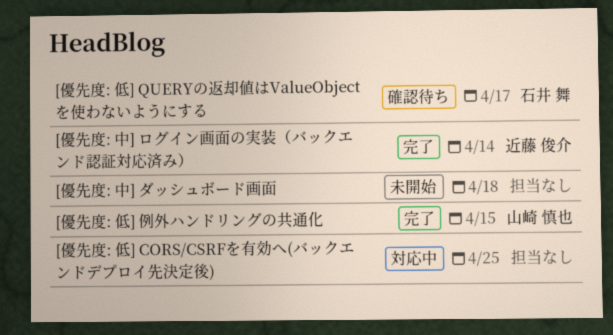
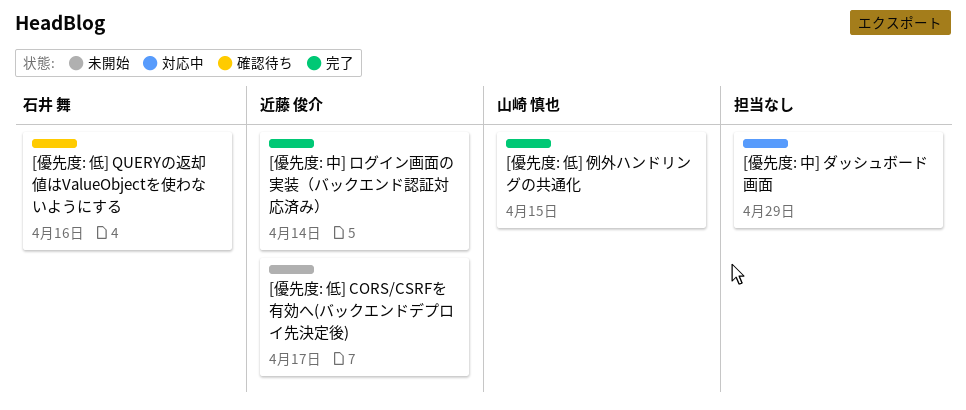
[優先度: 中] ダッシュボード画面, status: 未開始 -> 対応中
[優先度: 中] ダッシュボード画面, due: Apr 18 -> Apr 29
[優先度: 低] CORS/CSRFを有効へ(バックエンドデプロイ先決定後), status: 対応中 -> 未開始
[優先度: 低] CORS/CSRFを有効へ(バックエンドデプロイ先決定後), owner: none -> 近藤 俊介
[優先度: 低] CORS/CSRFを有効へ(バックエンドデプロイ先決定後), due: Apr 25 -> Apr 17
[優先度: 低] QUERYの返却値はValueObjectを使わないようにする, due: Apr 17 -> Apr 16

